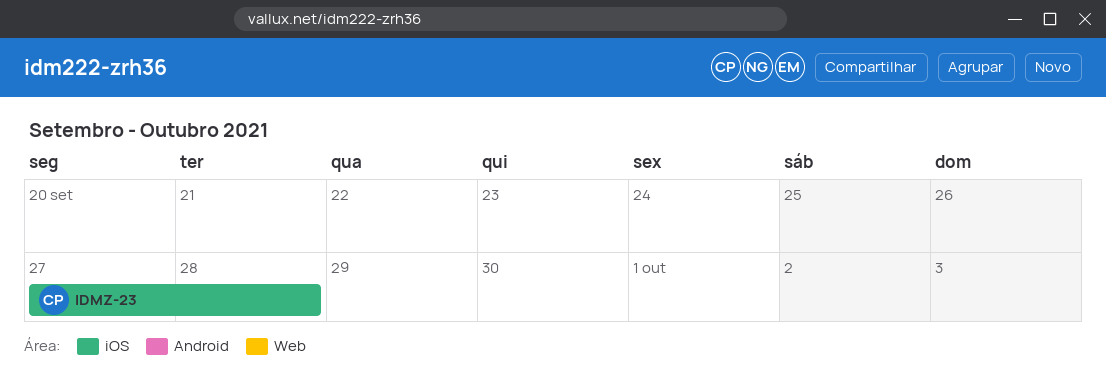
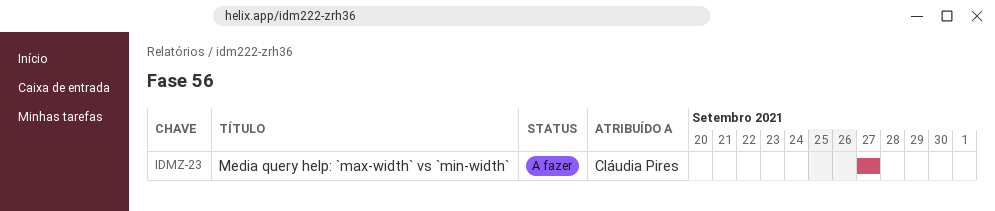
IDMZ-23, due: Sep 28 -> Sep 27

